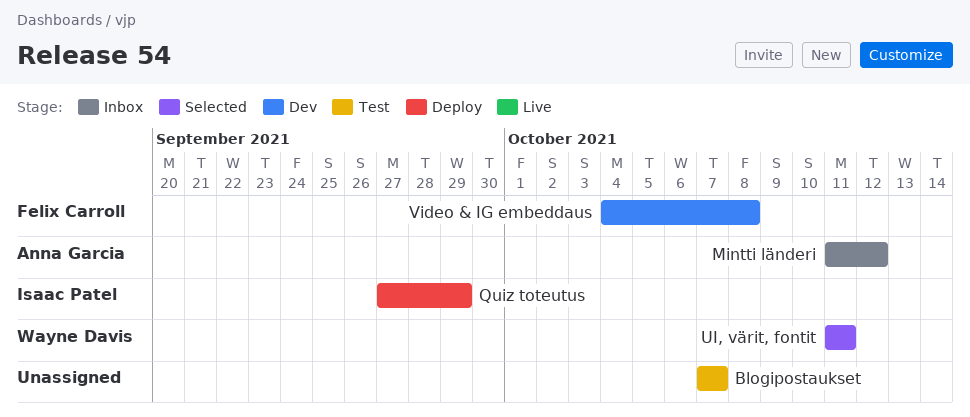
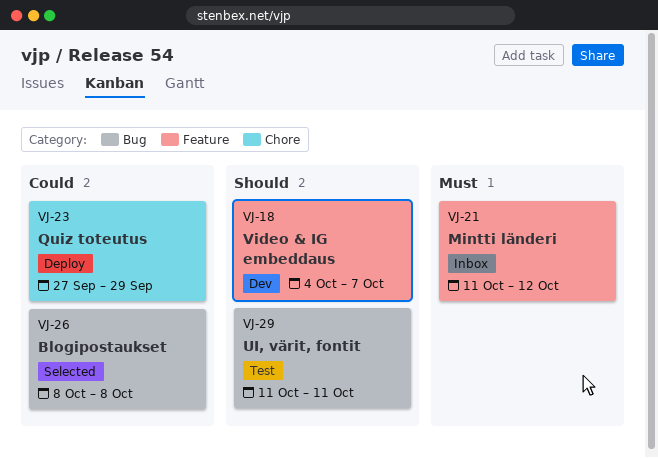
Blogipostaukset, status: Test -> Selected
Blogipostaukset, start: Oct 7 -> Oct 8
Blogipostaukset, due: Oct 7 -> Oct 8
UI, värit, fontit, status: Selected -> Test
Video & IG embeddaus, due: Oct 8 -> Oct 7

